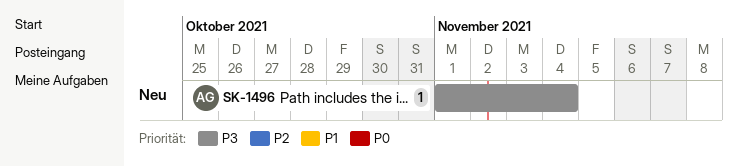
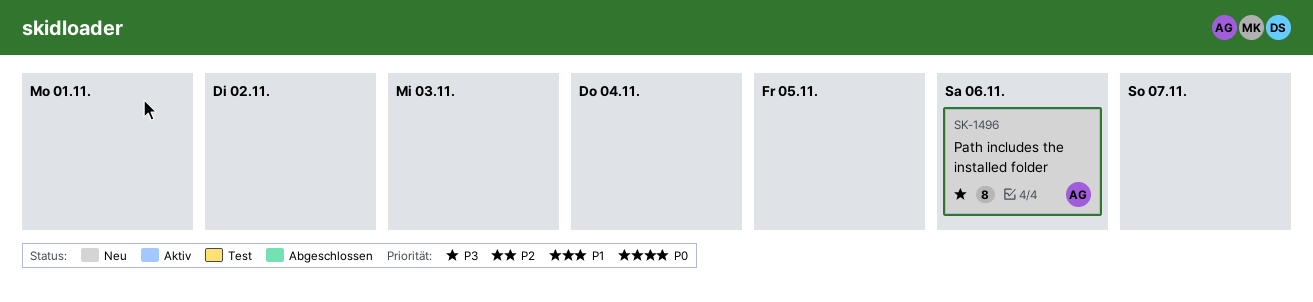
SK-1496, estimate: 1 -> 8
SK-1496, due: Nov 4 -> Nov 6

